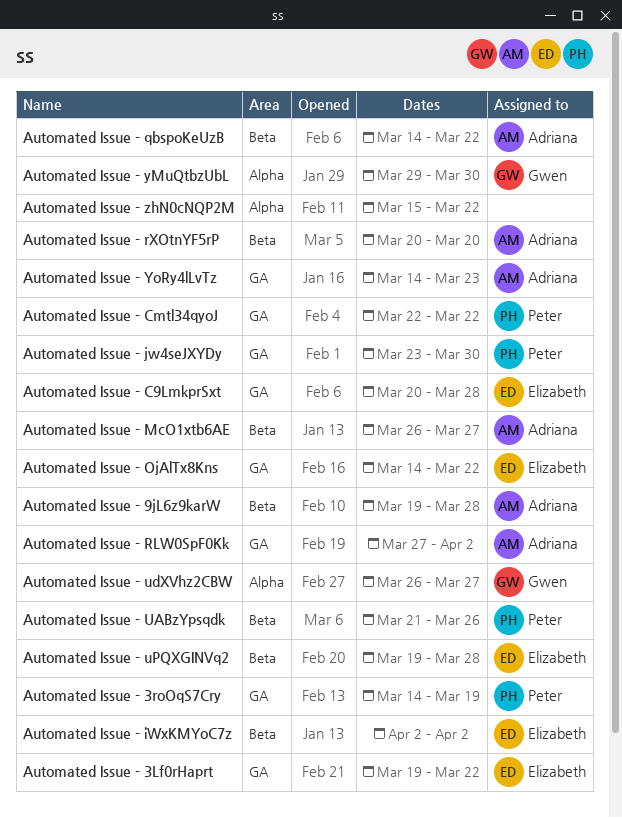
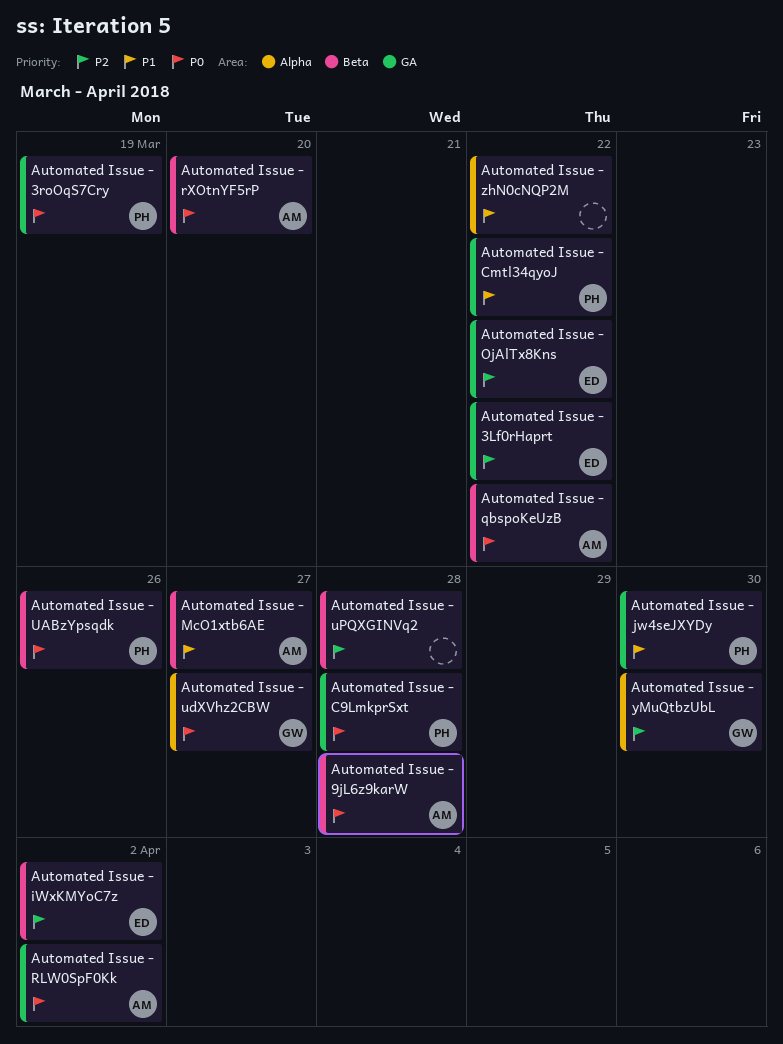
Automated Issue - C9LmkprSxt, owner: Elizabeth -> Peter
Automated Issue - uPQXGINVq2, owner: Elizabeth -> none
Automated Issue - YoRy4lLvTz: present -> none

